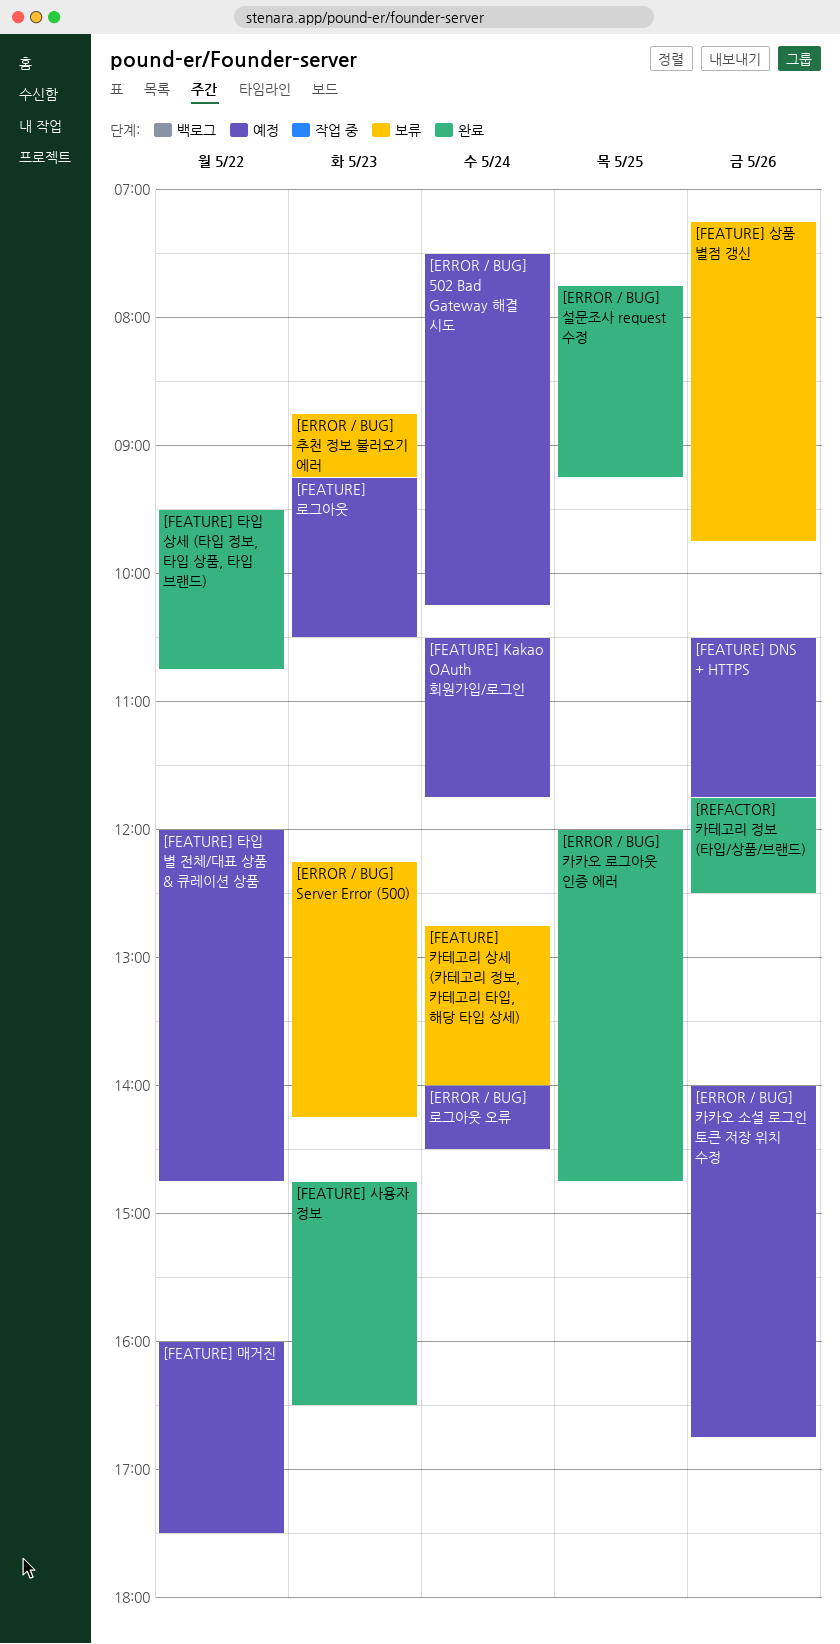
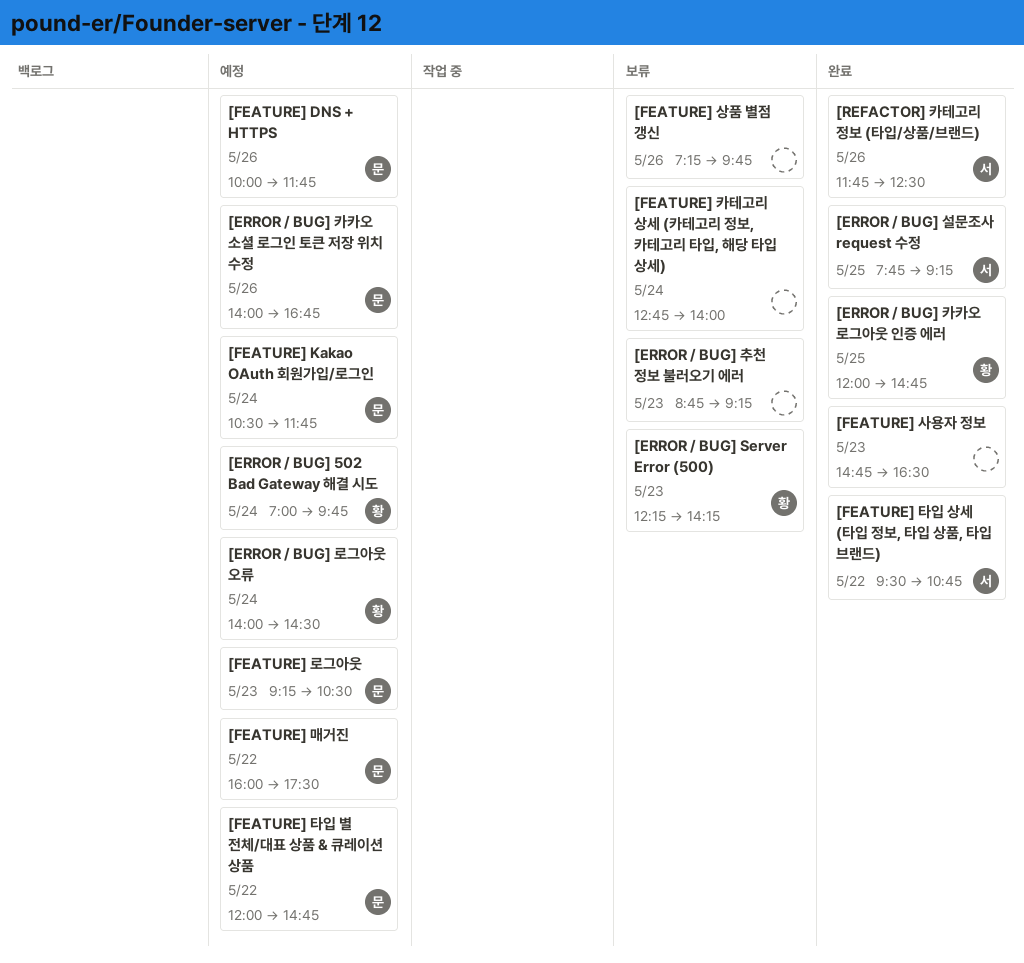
[ERROR / BUG] 502 Bad Gateway 해결 시도, begins: 07:30 -> 07:00
[ERROR / BUG] 502 Bad Gateway 해결 시도, ends: 10:15 -> 09:45
[FEATURE] DNS + HTTPS, begins: 10:30 -> 10:00

